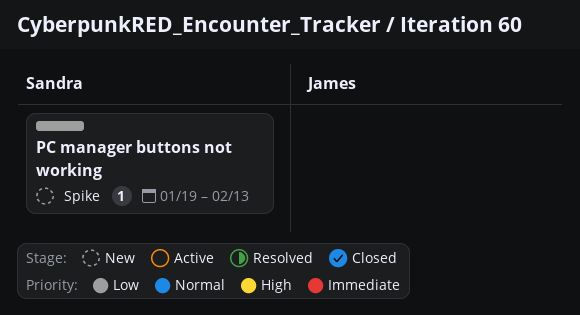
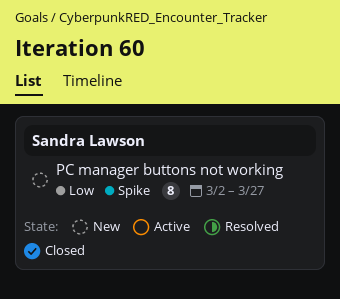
PC manager buttons not working, estimate: 1 -> 8
PC manager buttons not working, start: Jan 19 -> Mar 2
PC manager buttons not working, due: Feb 13 -> Mar 27

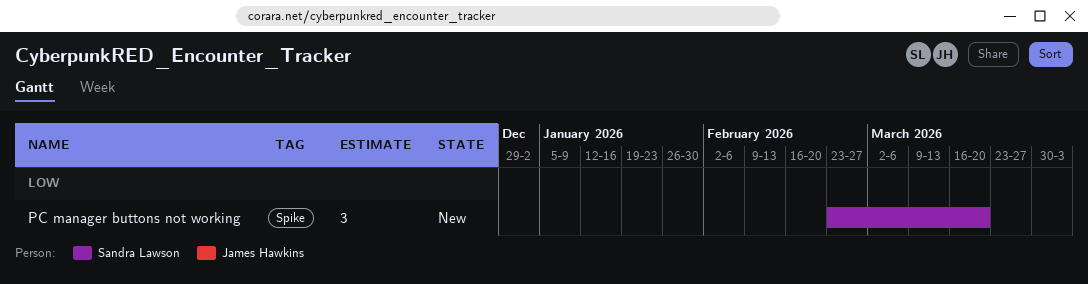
PC manager buttons not working, estimate: 8 -> 3
PC manager buttons not working, start: Mar 2 -> Feb 23
PC manager buttons not working, due: Mar 27 -> Mar 20

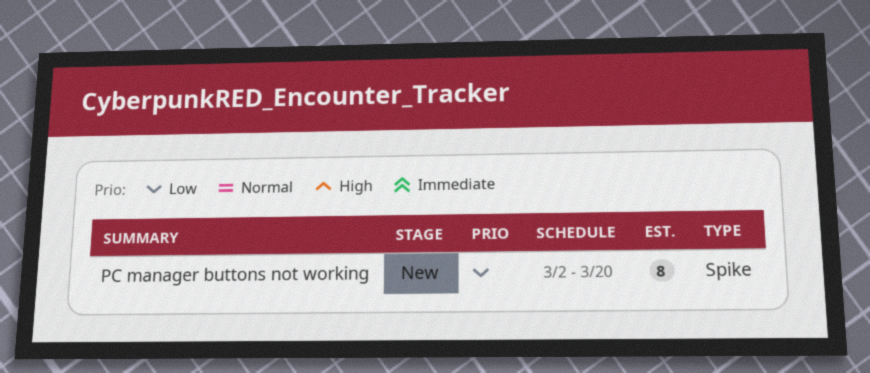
PC manager buttons not working, estimate: 3 -> 8
PC manager buttons not working, start: Feb 23 -> Mar 2

